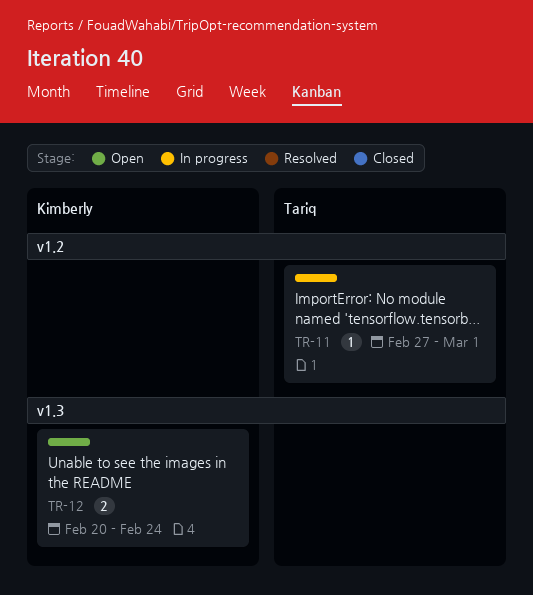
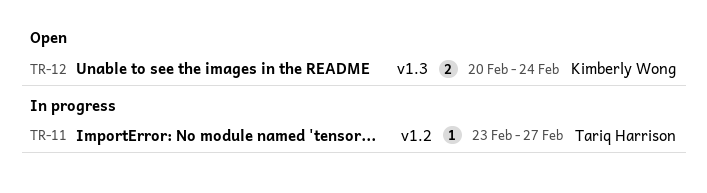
TR-11, start: Feb 27 -> Feb 23
TR-11, due: Mar 1 -> Feb 27

